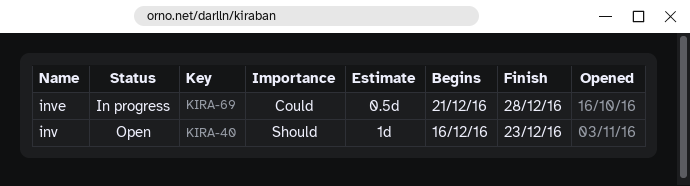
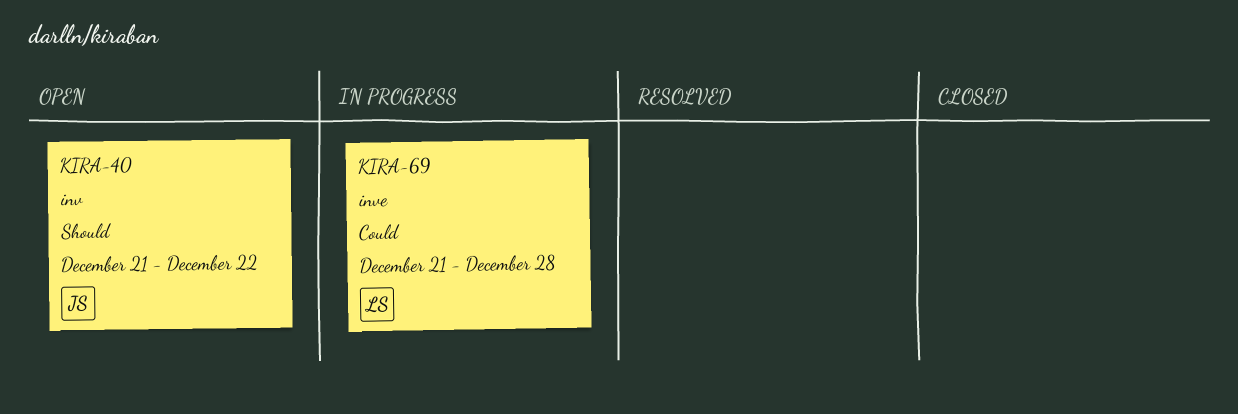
KIRA-40, start: Dec 16 -> Dec 21
KIRA-40, due: Dec 23 -> Dec 22

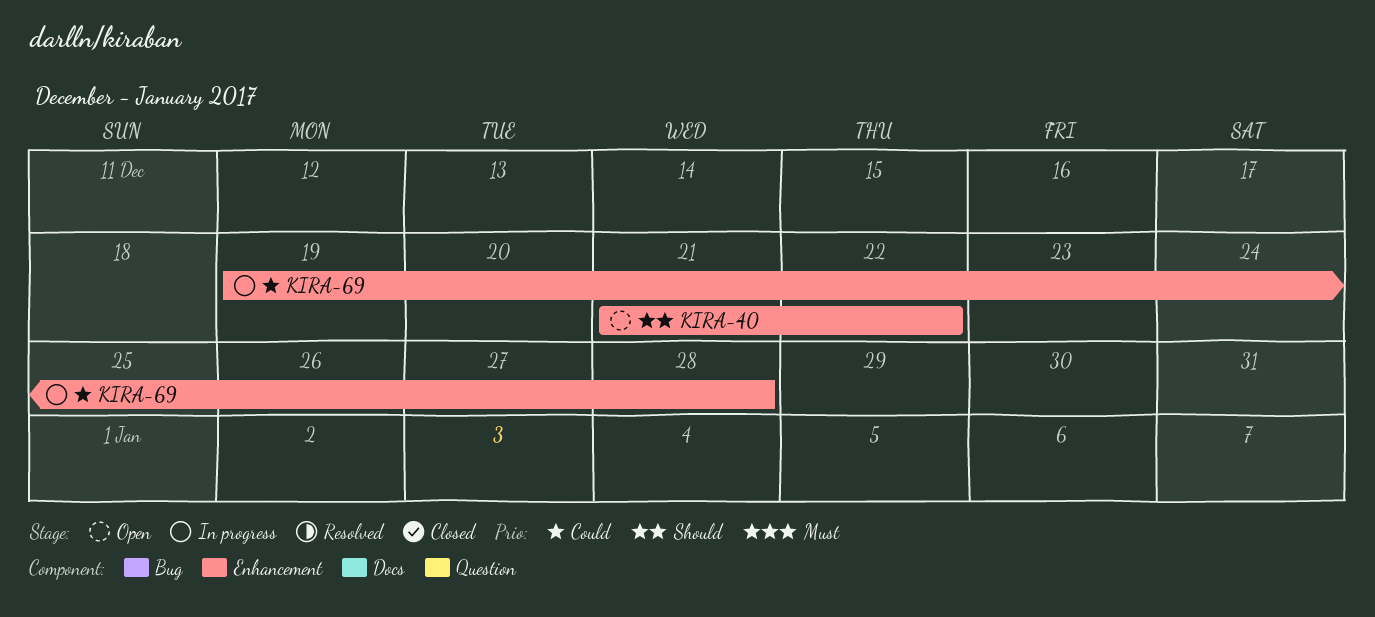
KIRA-69, start: Dec 21 -> Dec 19

